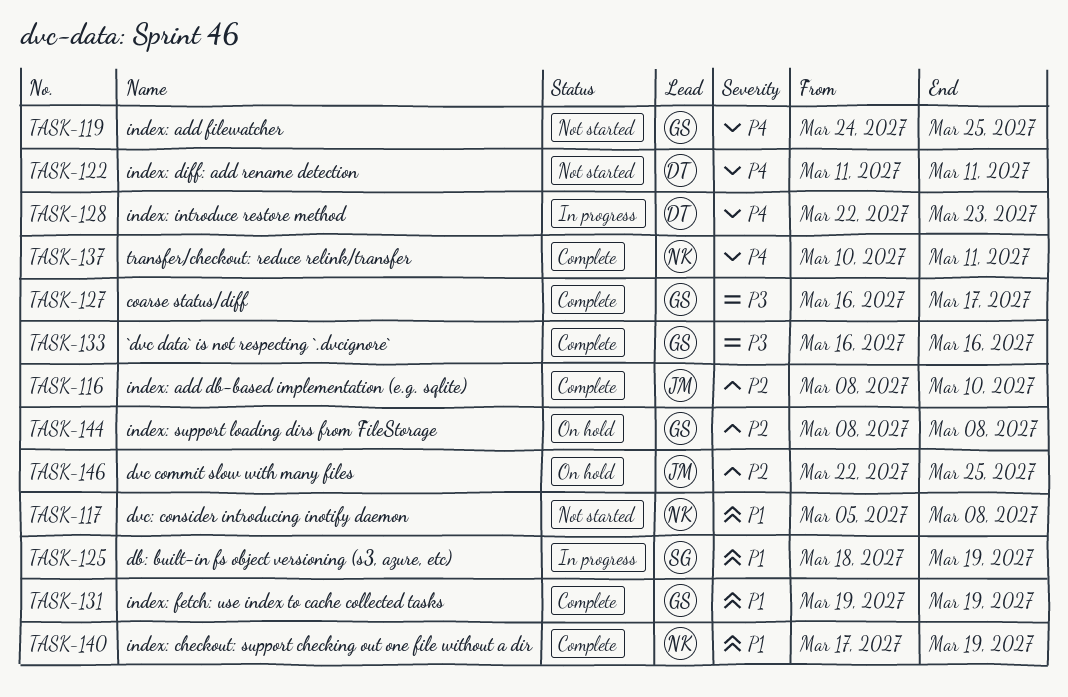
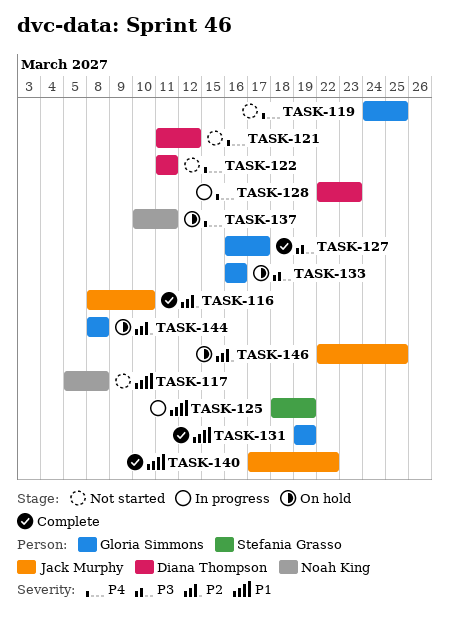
TASK-121: none -> present
TASK-133, status: Complete -> On hold
TASK-137, status: Complete -> On hold
TASK-140, owner: Noah King -> Jack Murphy
TASK-140, due: Mar 19 -> Mar 22

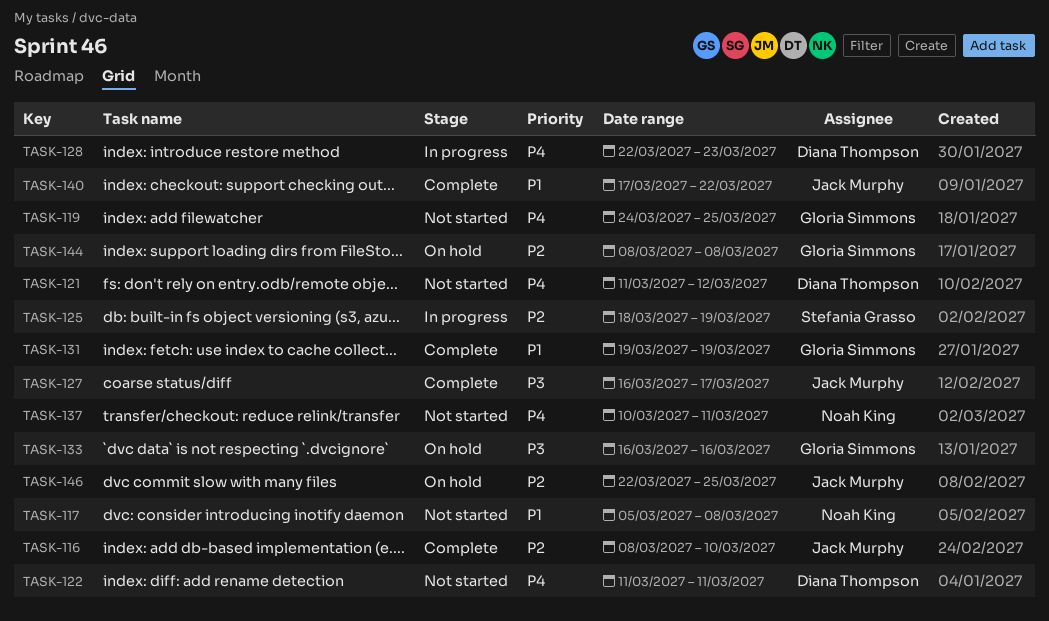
TASK-125, priority: P1 -> P2
TASK-127, owner: Gloria Simmons -> Jack Murphy
TASK-137, status: On hold -> Not started

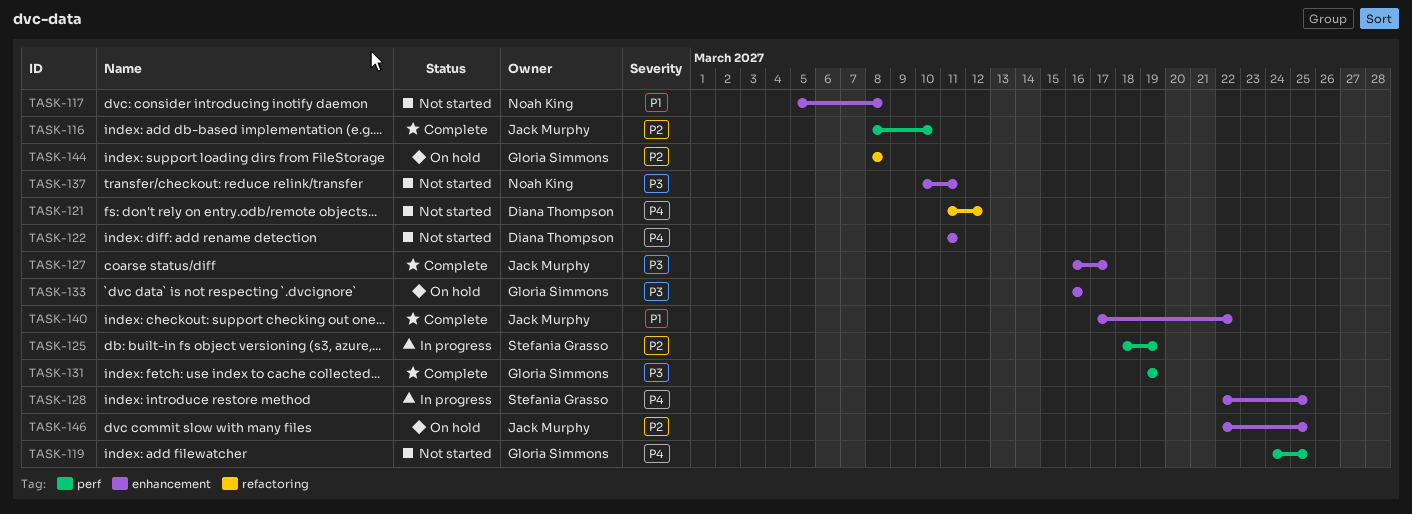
TASK-128, owner: Diana Thompson -> Stefania Grasso
TASK-128, due: Mar 23 -> Mar 25
TASK-131, priority: P1 -> P3
TASK-137, priority: P4 -> P3

